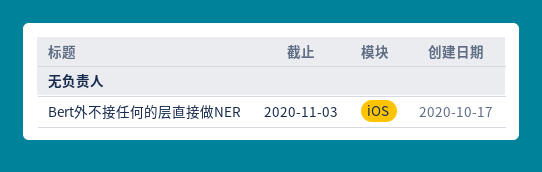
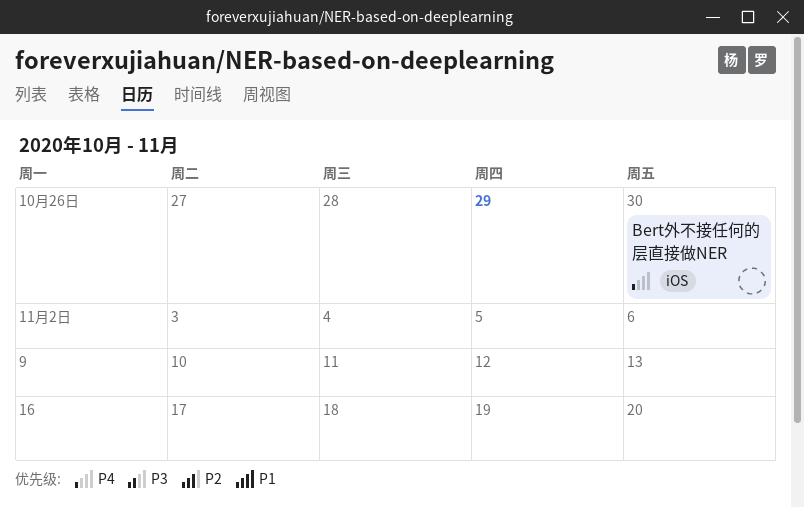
Bert外不接任何的层直接做NER, due: Nov 3 -> Oct 30

